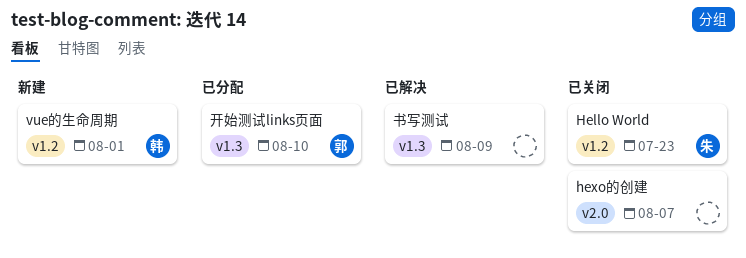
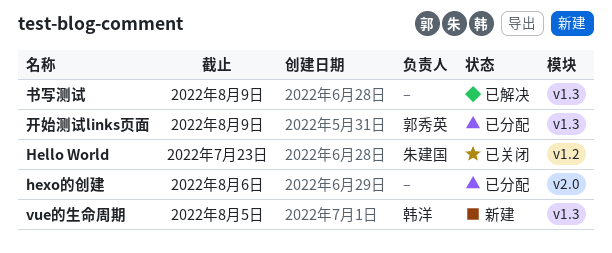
hexo的创建, status: 已关闭 -> 已分配
hexo的创建, due: Aug 7 -> Aug 6
vue的生命周期, label: v1.2 -> v1.3
vue的生命周期, due: Aug 1 -> Aug 5
开始测试links页面, due: Aug 10 -> Aug 9

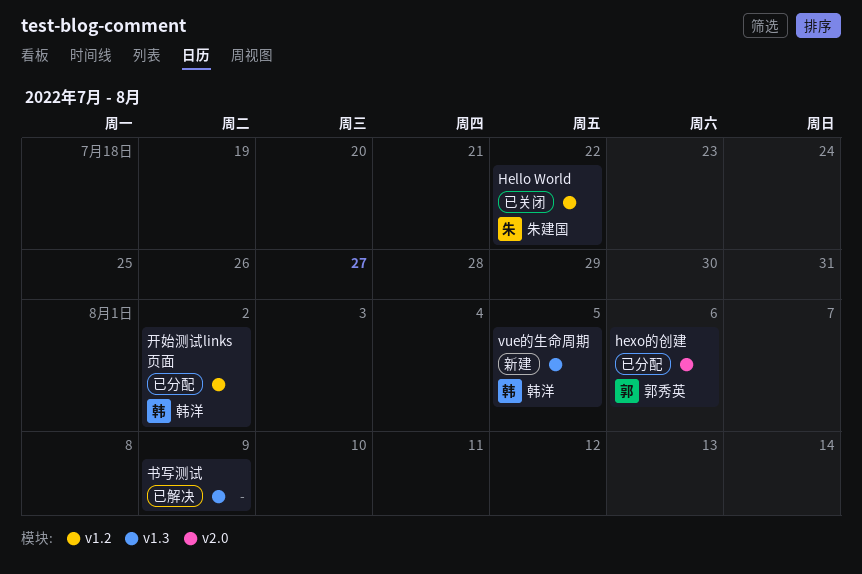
Hello World, due: Jul 23 -> Jul 22
hexo的创建, owner: none -> 郭秀英
开始测试links页面, owner: 郭秀英 -> 韩洋
开始测试links页面, label: v1.3 -> v1.2
开始测试links页面, due: Aug 9 -> Aug 2

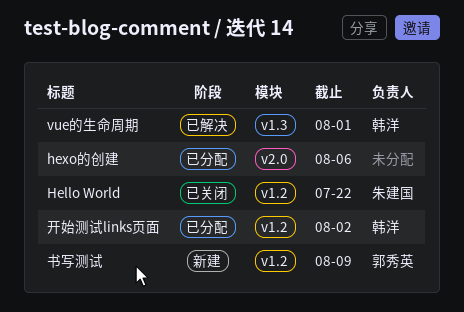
hexo的创建, owner: 郭秀英 -> none
vue的生命周期, status: 新建 -> 已解决
vue的生命周期, due: Aug 5 -> Aug 1
书写测试, status: 已解决 -> 新建
书写测试, owner: none -> 郭秀英
书写测试, label: v1.3 -> v1.2

